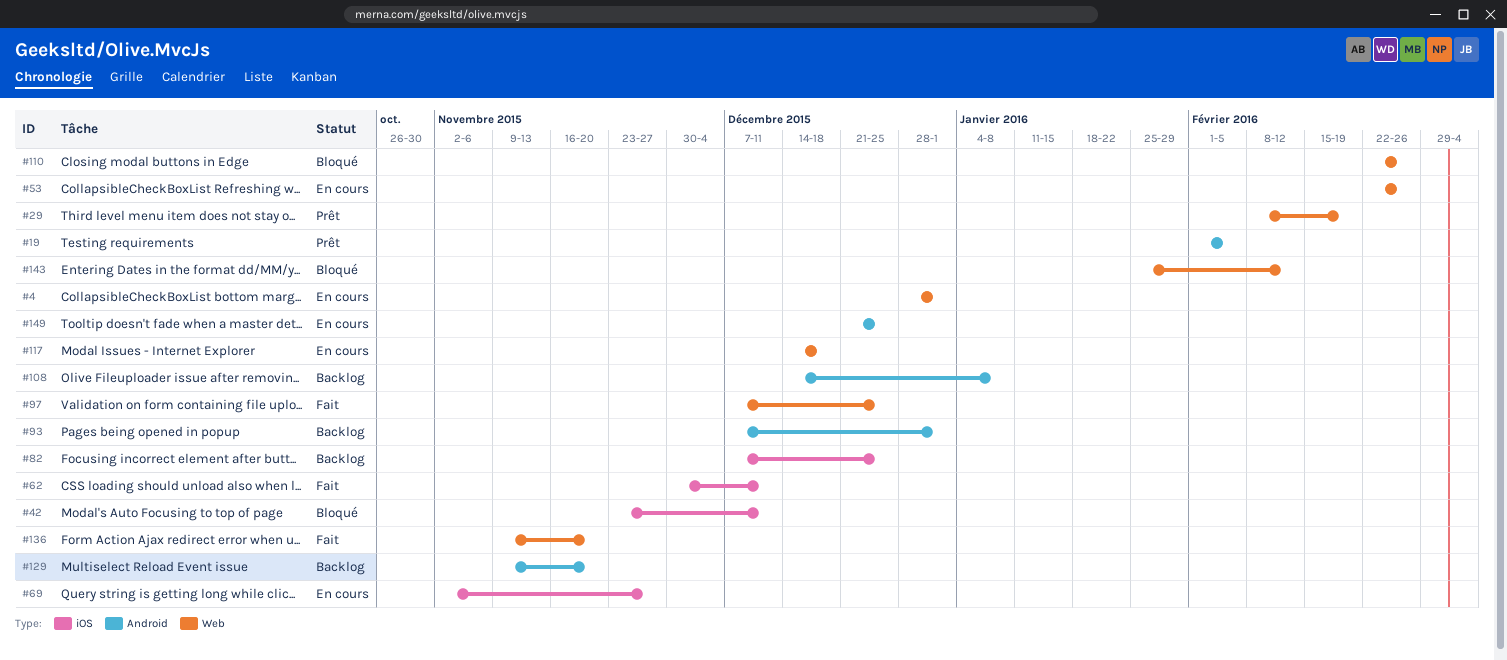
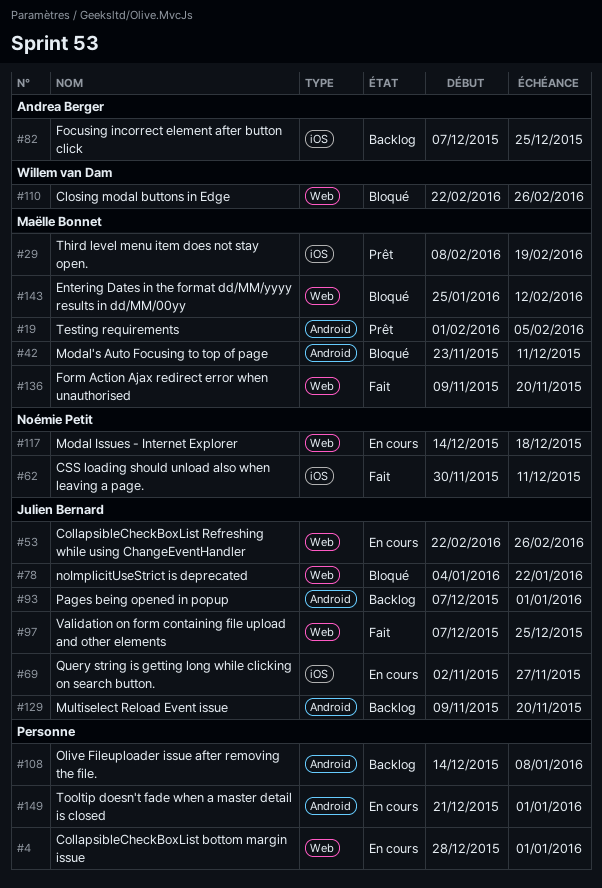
#29, label: Web -> iOS
#42, label: iOS -> Android
#78: none -> present
#149, due: Dec 25 -> Jan 1

